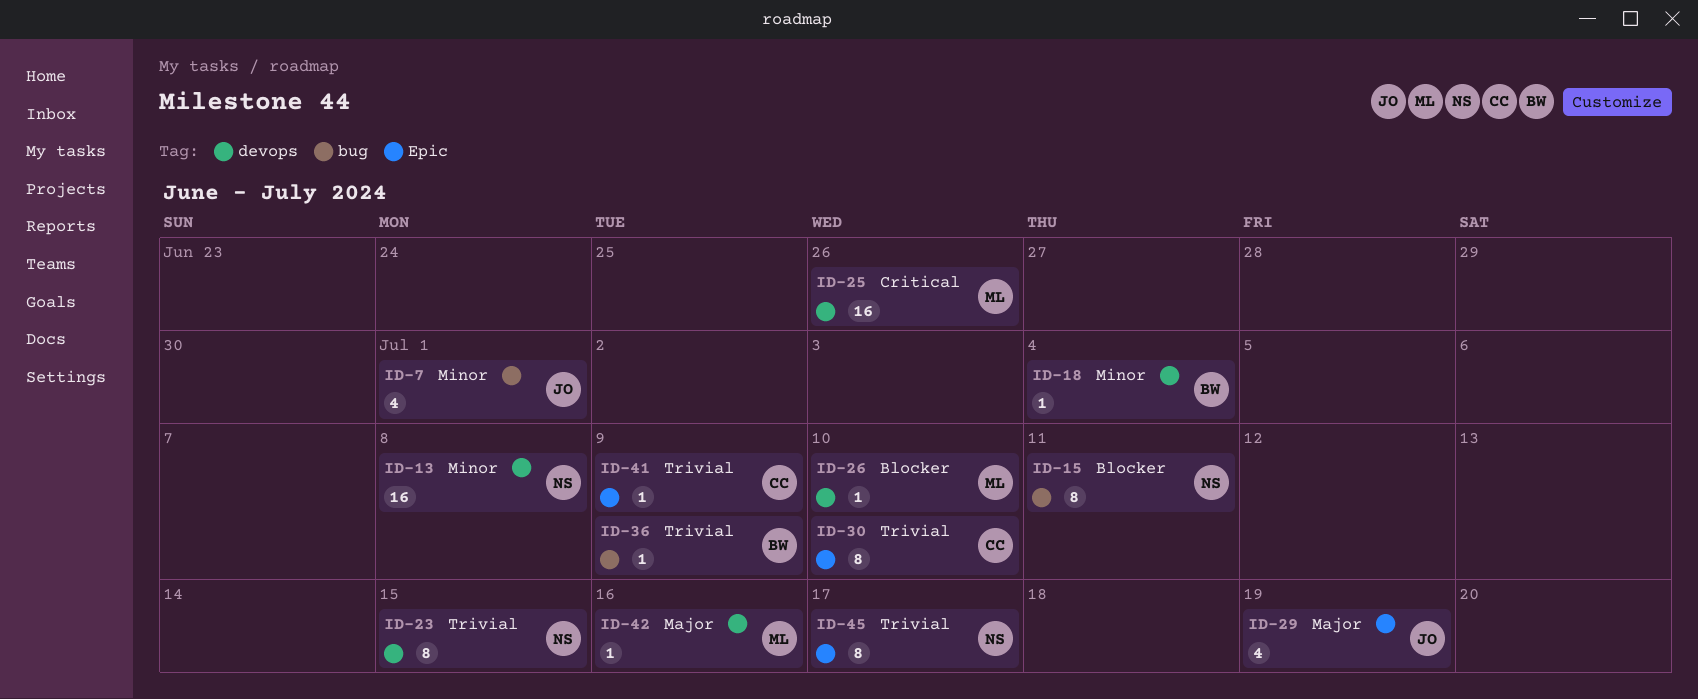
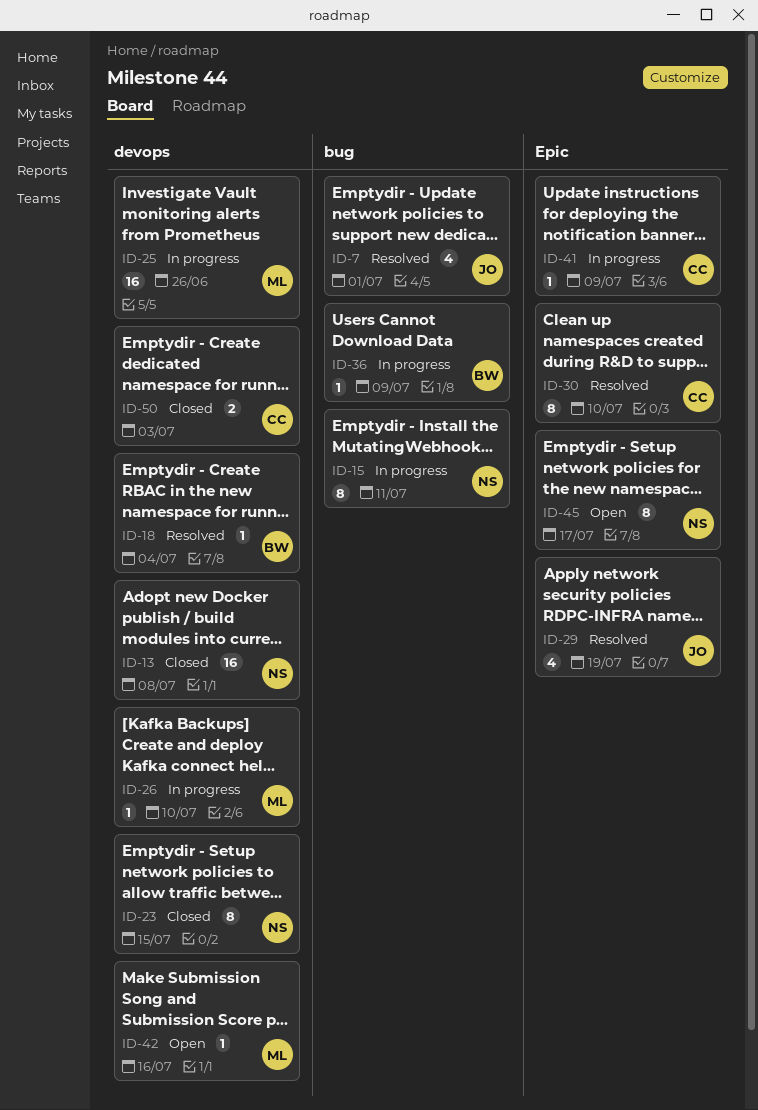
ID-50: none -> present

